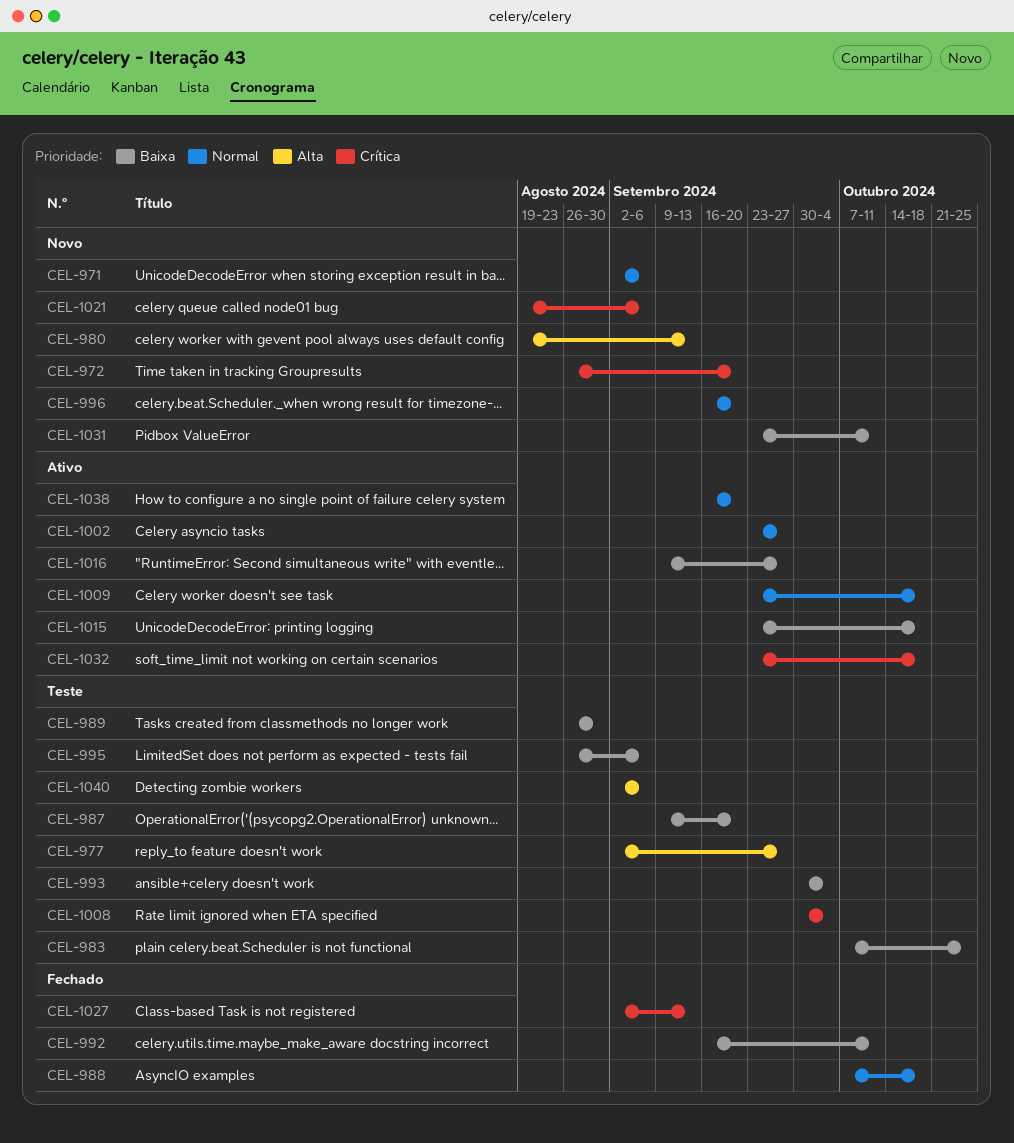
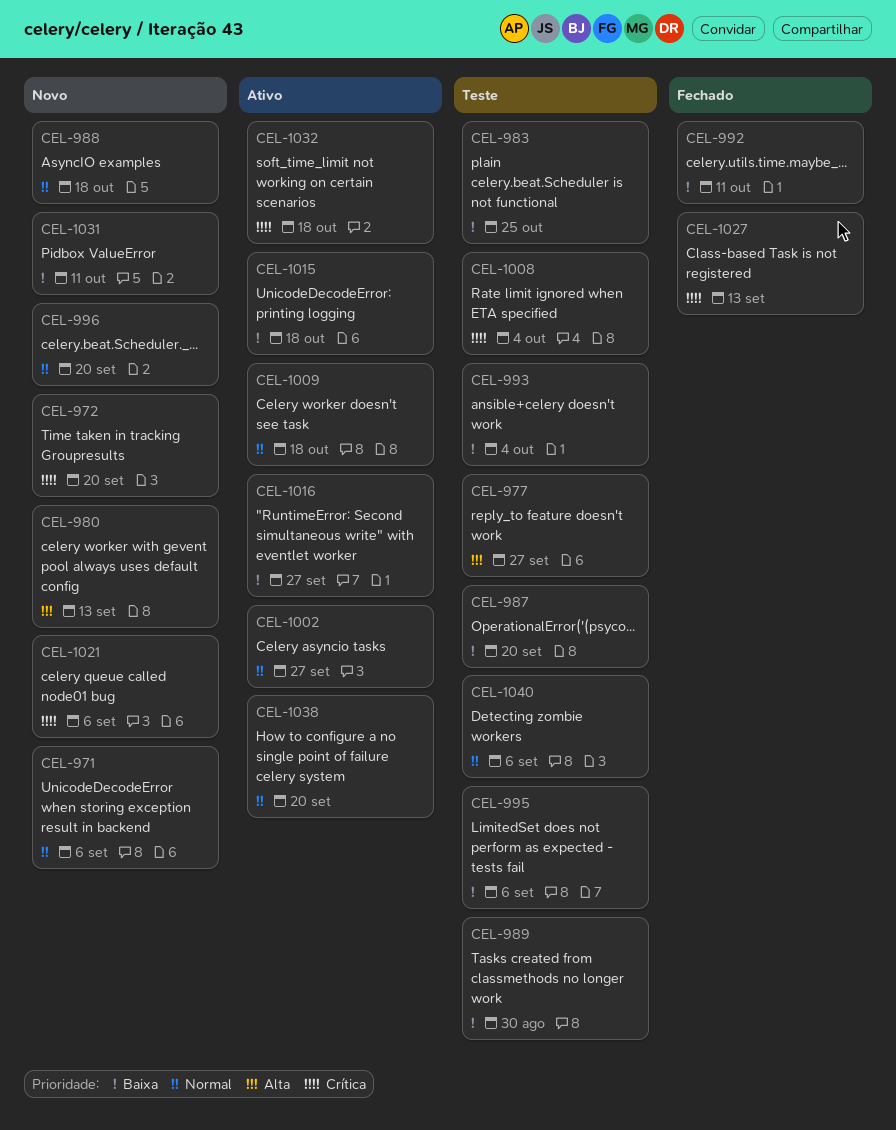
CEL-988, status: Fechado -> Novo
CEL-1040, priority: Alta -> Normal

